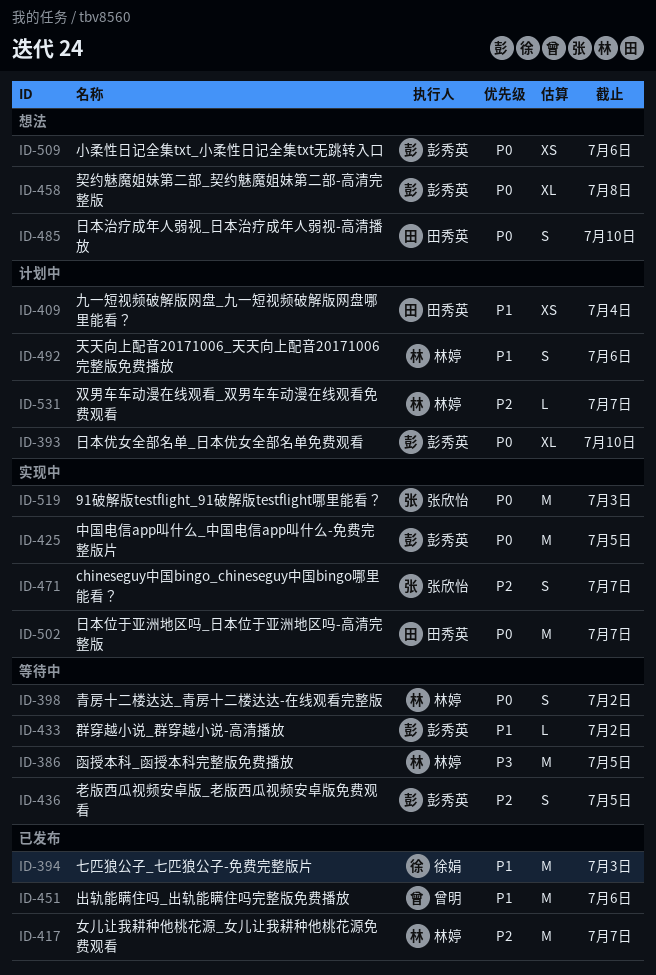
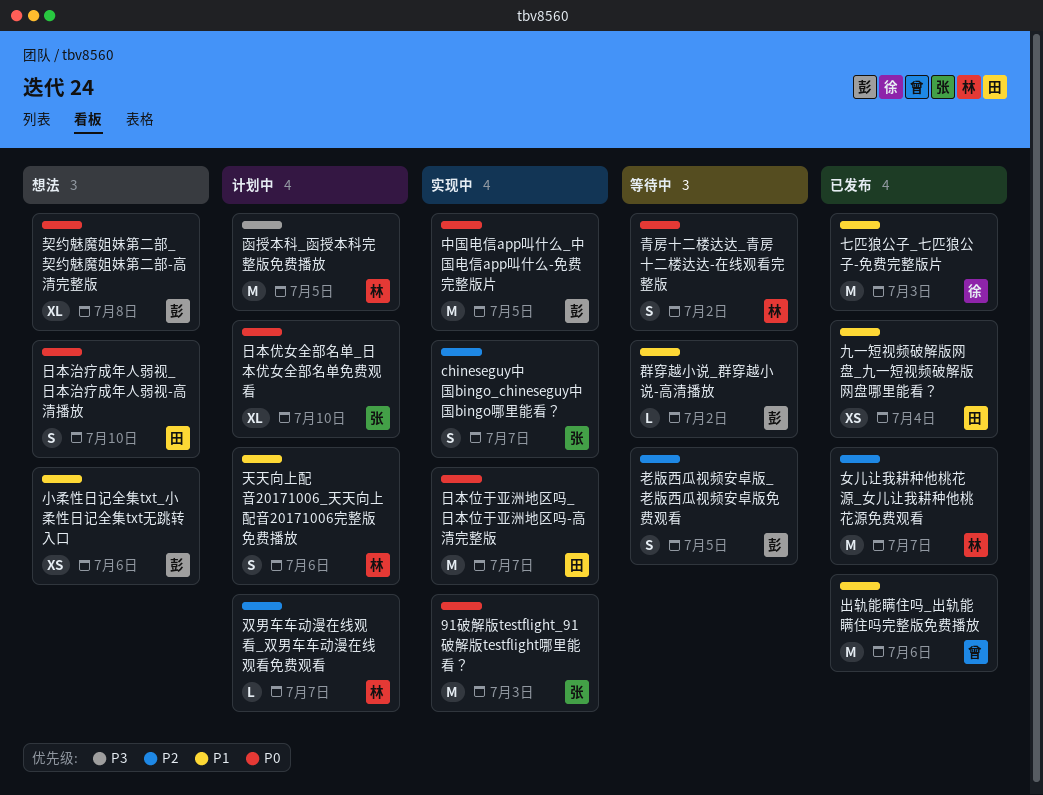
九一短视频破解版网盘_九一短视频破解版网盘哪里能看？, status: 计划中 -> 已发布
函授本科_函授本科完整版免费播放, status: 等待中 -> 计划中
小柔性日记全集txt_小柔性日记全集txt无跳转入口, priority: P0 -> P1
日本优女全部名单_日本优女全部名单免费观看, owner: 彭秀英 -> 张欣怡

